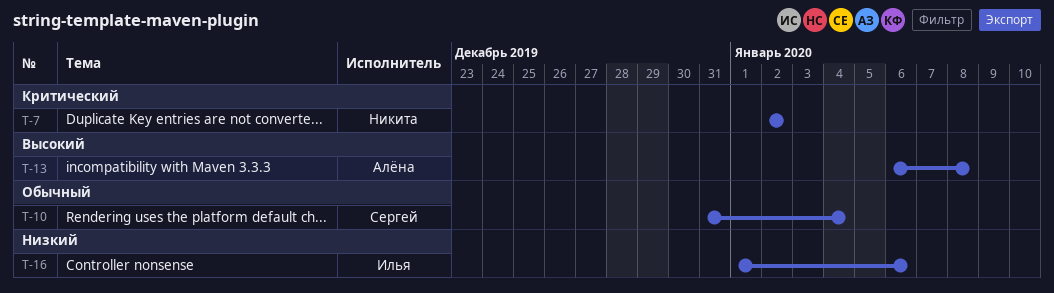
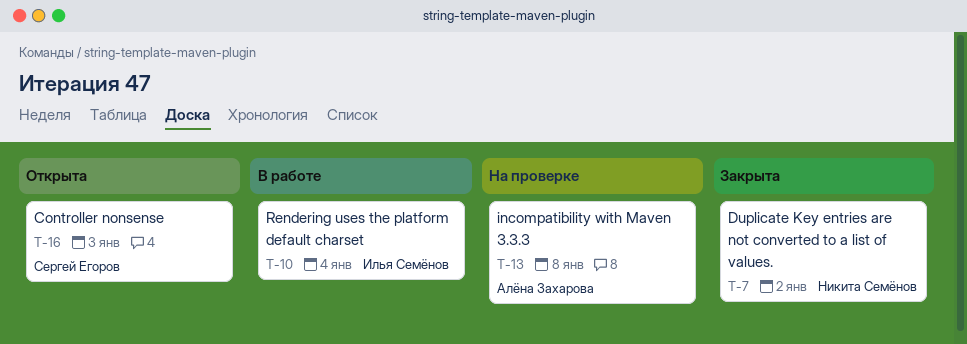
T-10, owner: Сергей Егоров -> Илья Семёнов
T-16, owner: Илья Семёнов -> Сергей Егоров
T-16, due: Jan 6 -> Jan 3

